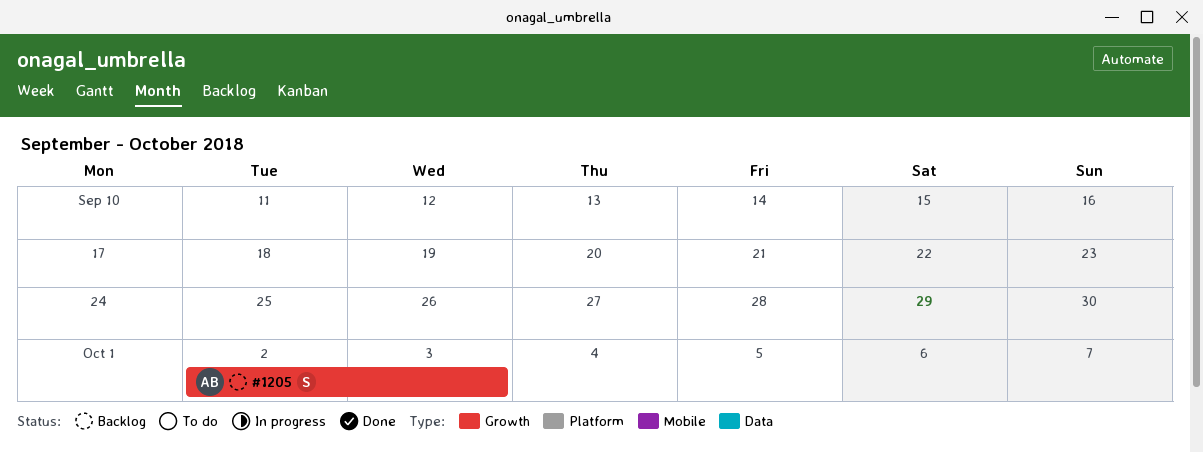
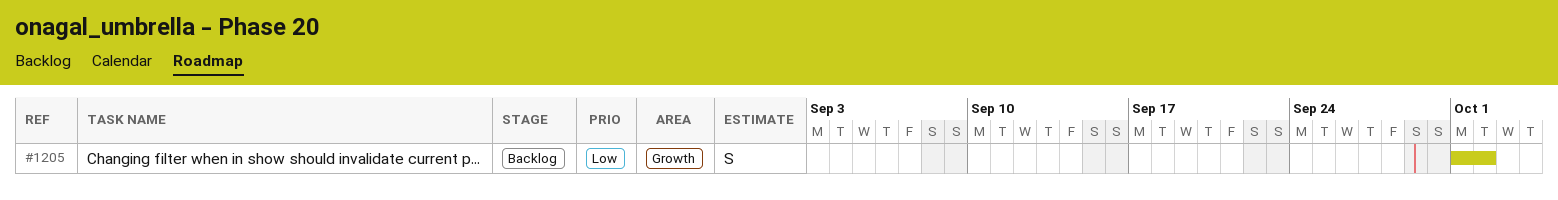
#1205, start: Oct 2 -> Oct 1
#1205, due: Oct 3 -> Oct 2

